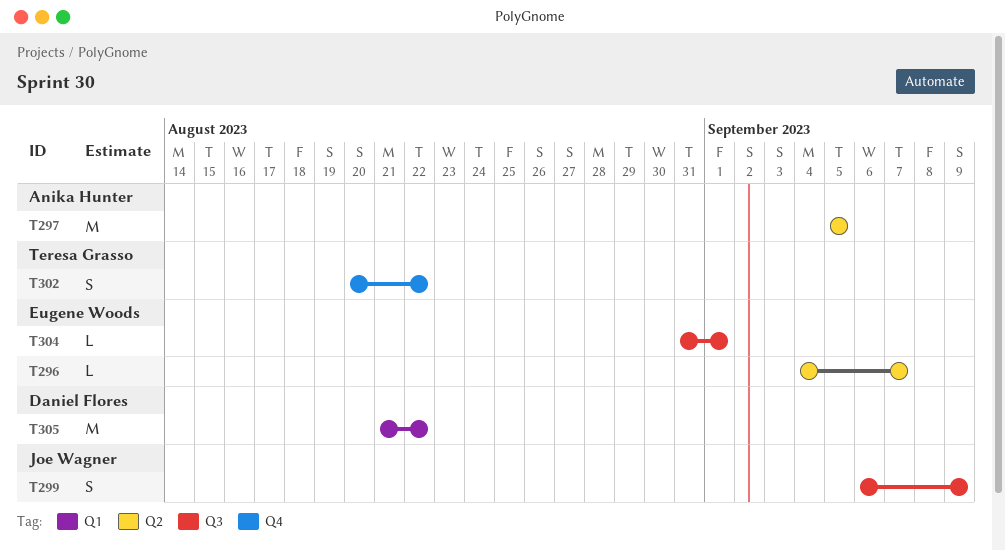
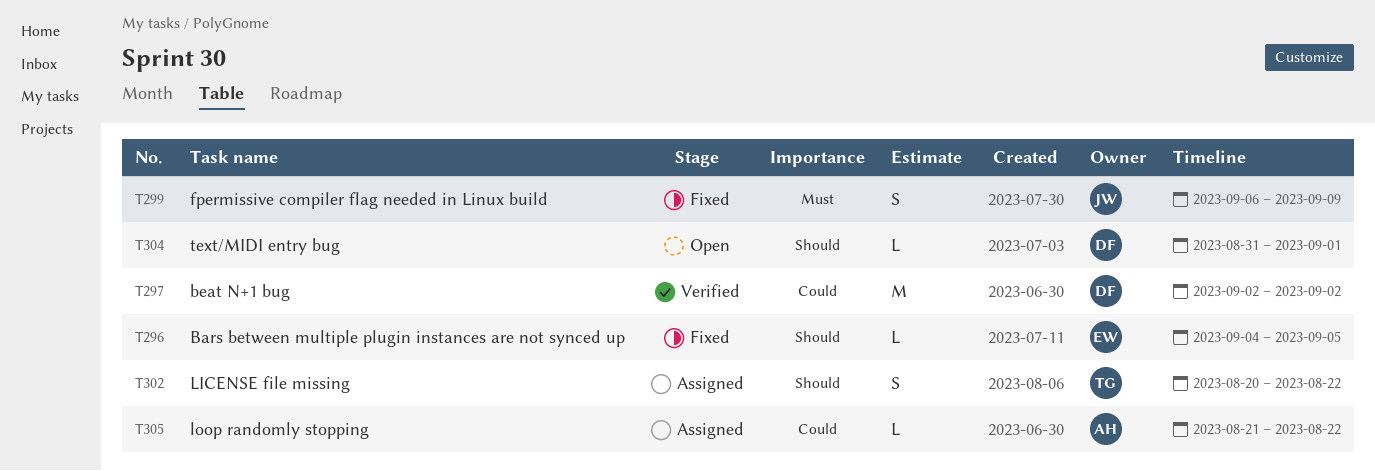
T296, due: Sep 7 -> Sep 5
T297, owner: Anika Hunter -> Daniel Flores
T297, start: Sep 5 -> Sep 2
T297, due: Sep 5 -> Sep 2
T304, owner: Eugene Woods -> Daniel Flores
T305, owner: Daniel Flores -> Anika Hunter
T305, estimate: M -> L

